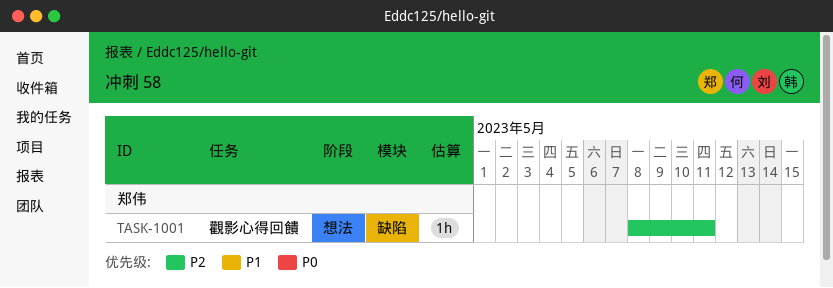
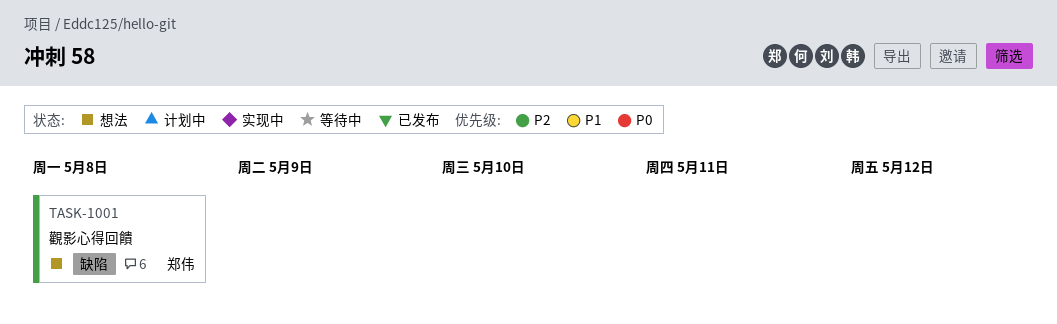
TASK-1001, due: May 11 -> May 8

